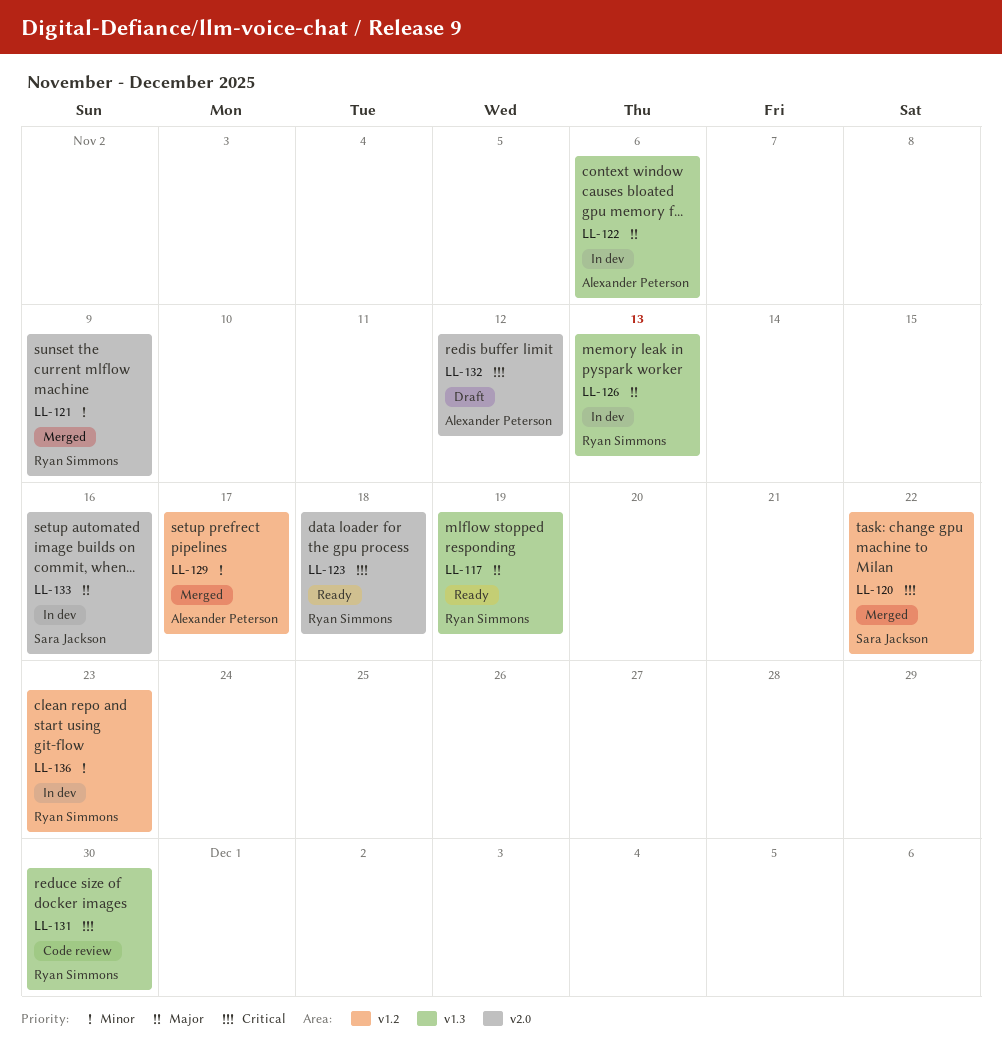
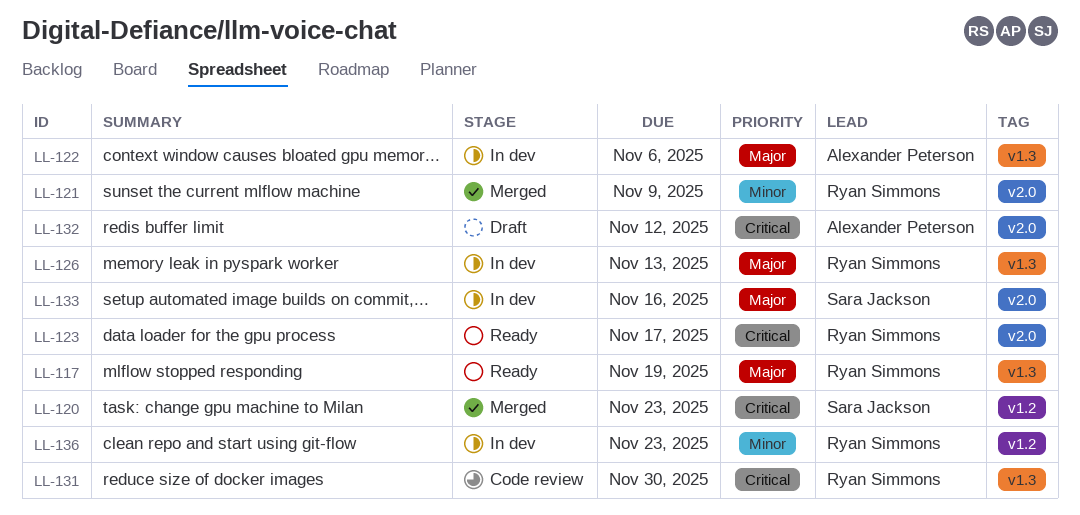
LL-120, due: Nov 22 -> Nov 23
LL-123, due: Nov 18 -> Nov 17
LL-129: present -> none

